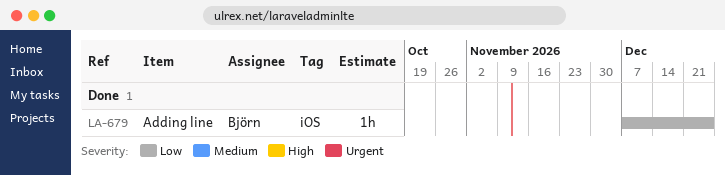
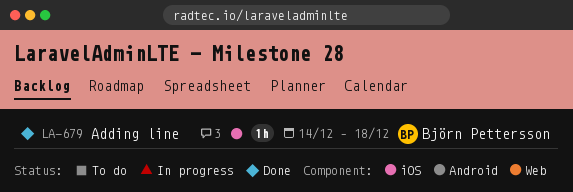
LA-679, start: Dec 7 -> Dec 14
LA-679, due: Dec 25 -> Dec 18

